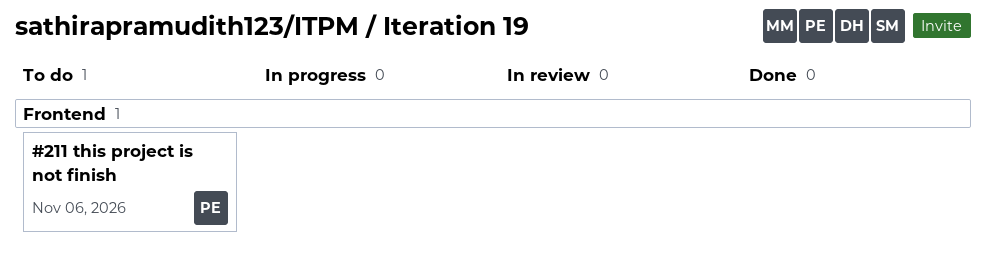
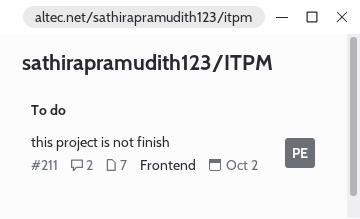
#211, due: Nov 6 -> Oct 2

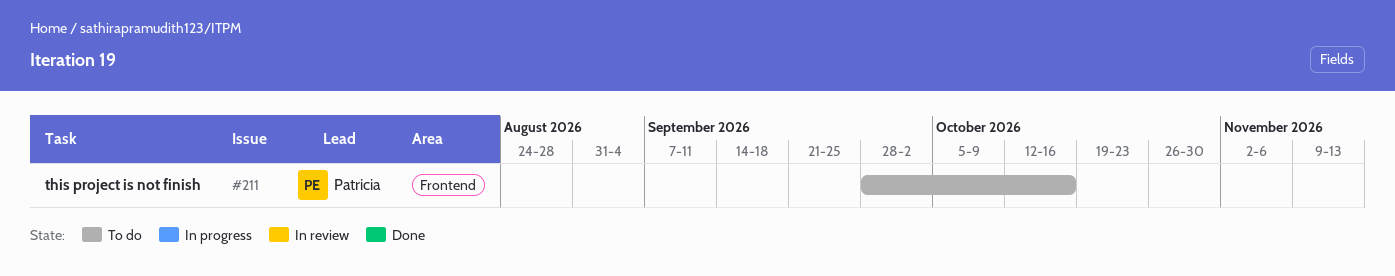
#211, due: Oct 2 -> Oct 16

